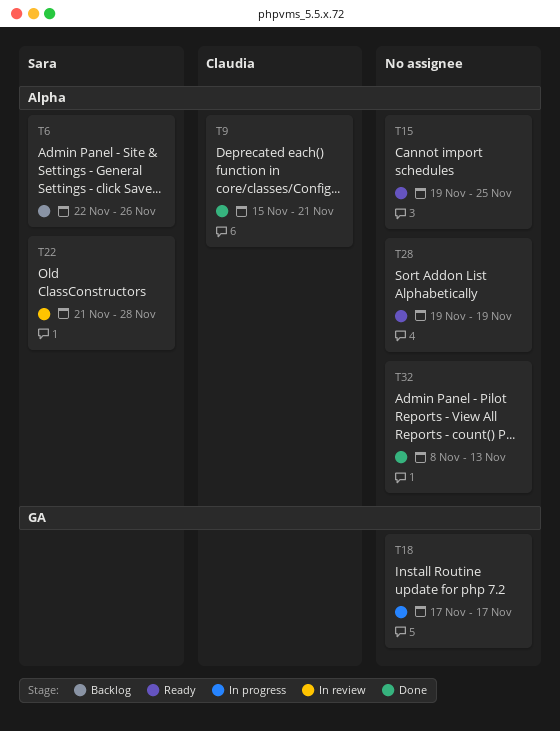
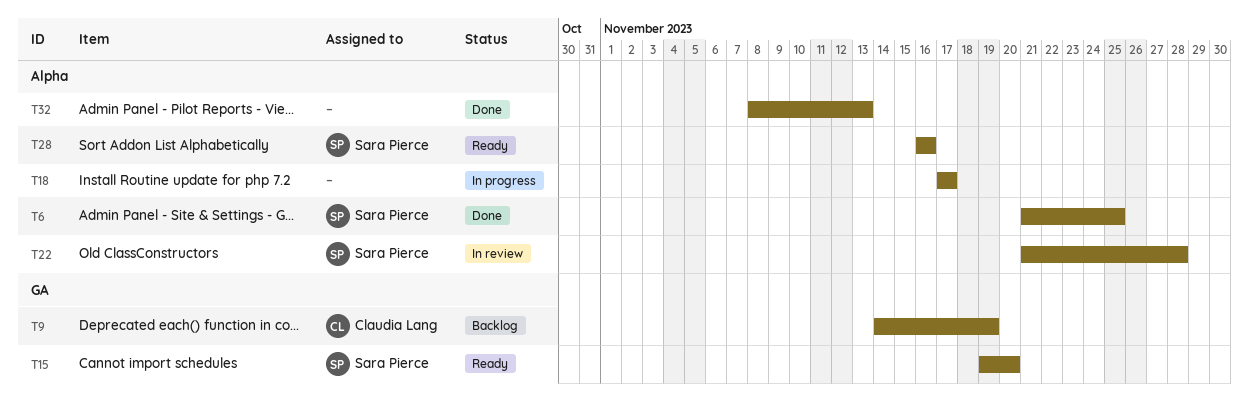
T6, status: Backlog -> Done
T6, start: Nov 22 -> Nov 21
T6, due: Nov 26 -> Nov 25
T9, status: Done -> Backlog
T9, label: Alpha -> GA
T9, start: Nov 15 -> Nov 14
T9, due: Nov 21 -> Nov 19
T15, owner: none -> Sara Pierce
T15, label: Alpha -> GA
T15, due: Nov 25 -> Nov 20
T18, label: GA -> Alpha
T28, owner: none -> Sara Pierce
T28, start: Nov 19 -> Nov 16
T28, due: Nov 19 -> Nov 16

